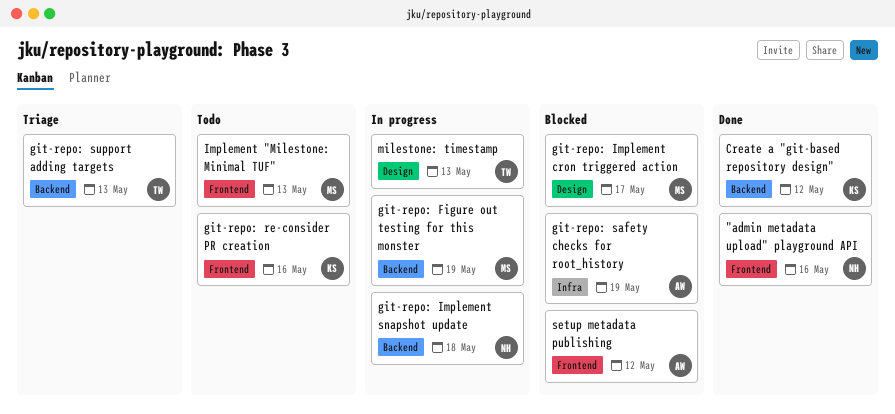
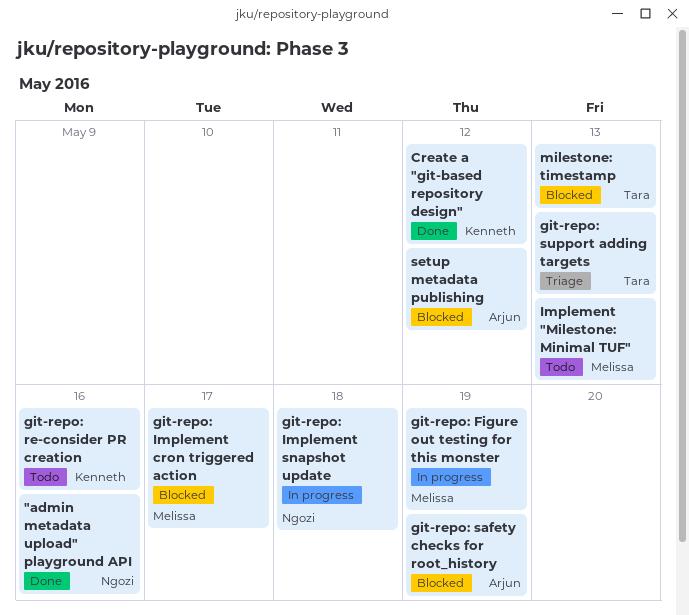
milestone: timestamp, status: In progress -> Blocked

